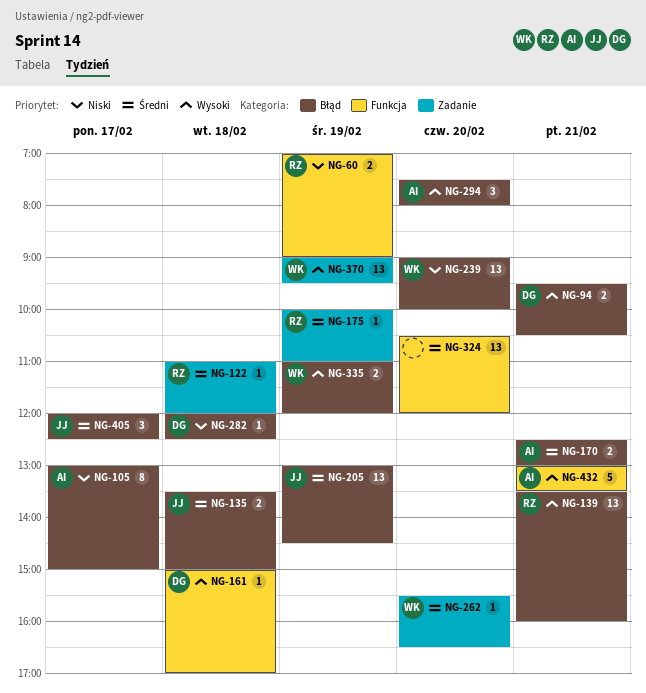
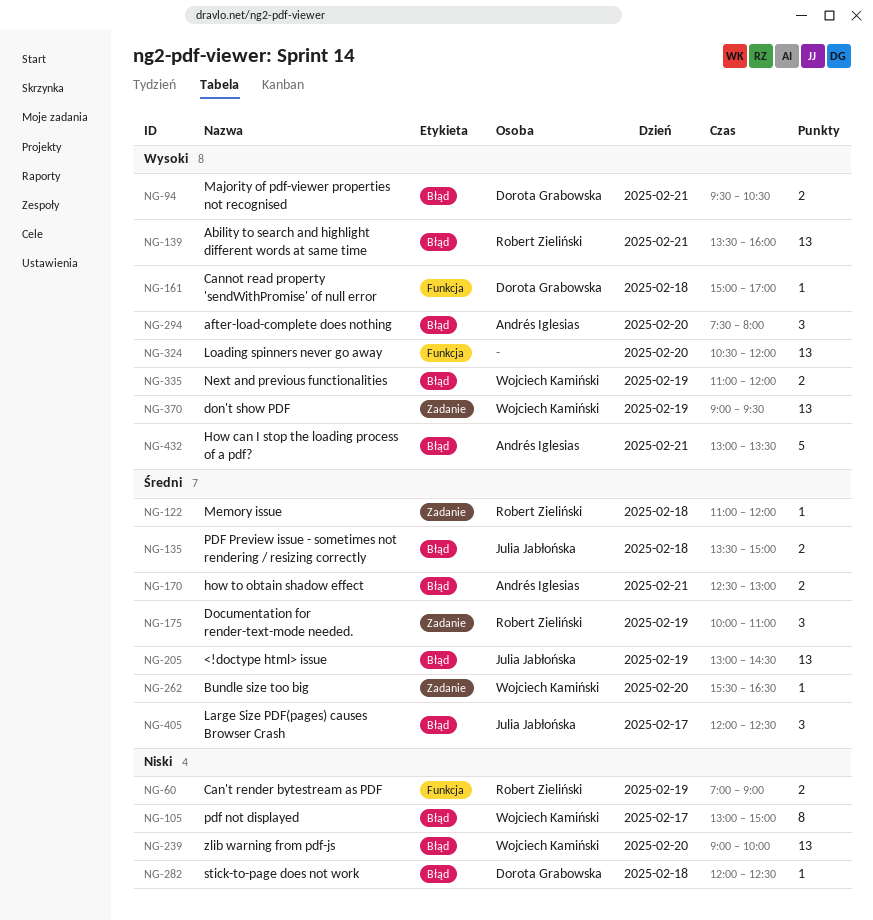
NG-105, owner: Andrés Iglesias -> Wojciech Kamiński
NG-175, estimate: 1 -> 3
NG-324, priority: Średni -> Wysoki
NG-432, label: Funkcja -> Błąd

